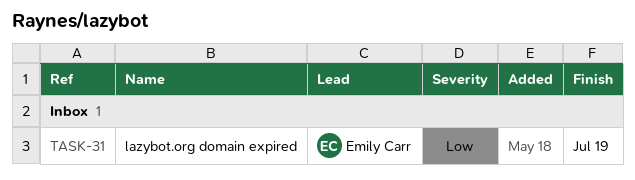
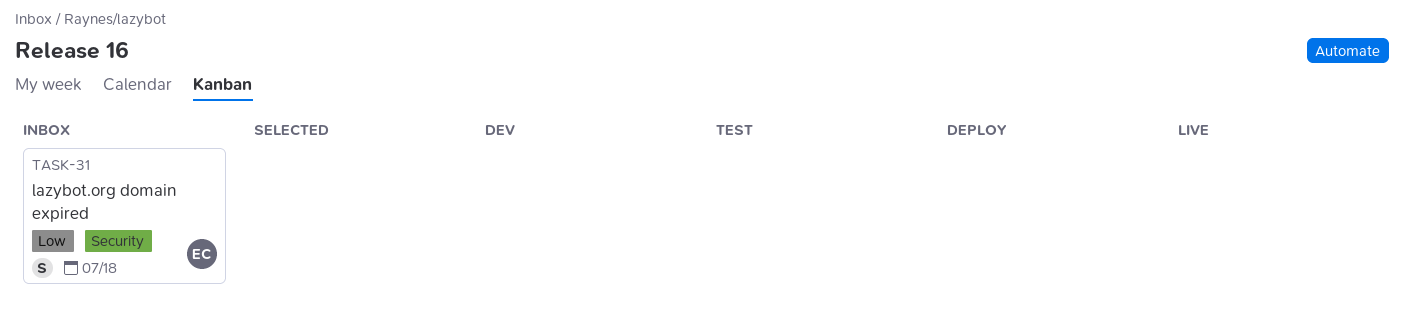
TASK-31, due: Jul 19 -> Jul 18

